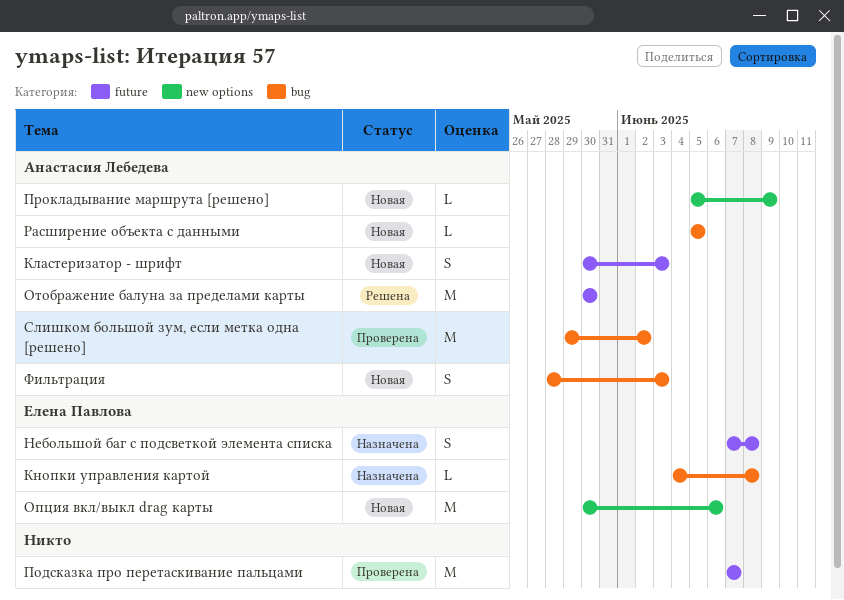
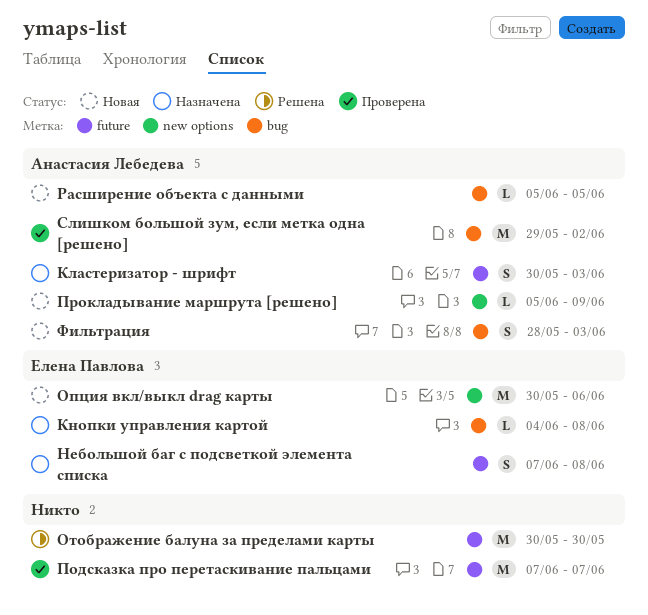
Кластеризатор - шрифт, status: Новая -> Назначена
Отображение балуна за пределами карты, owner: Анастасия Лебедева -> none

